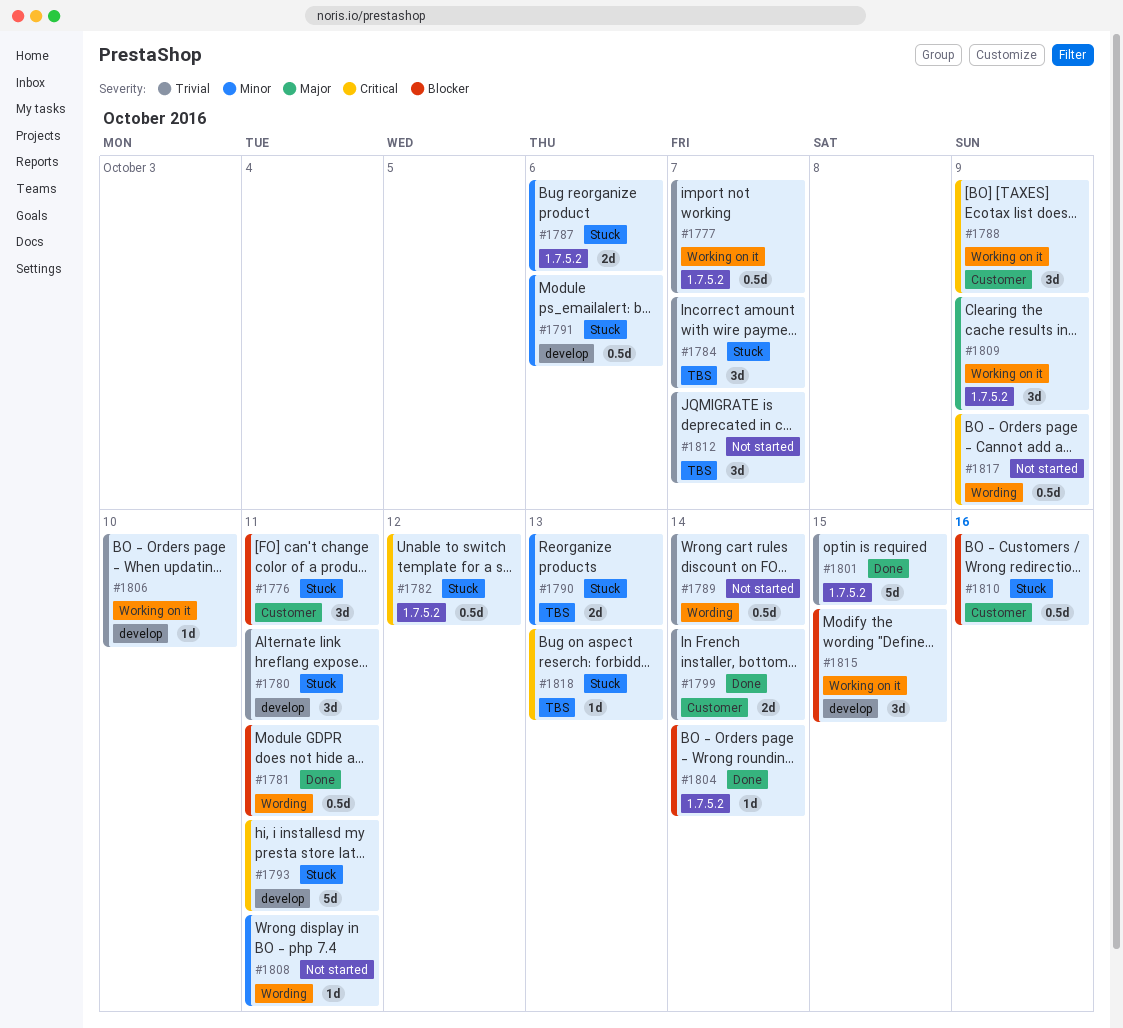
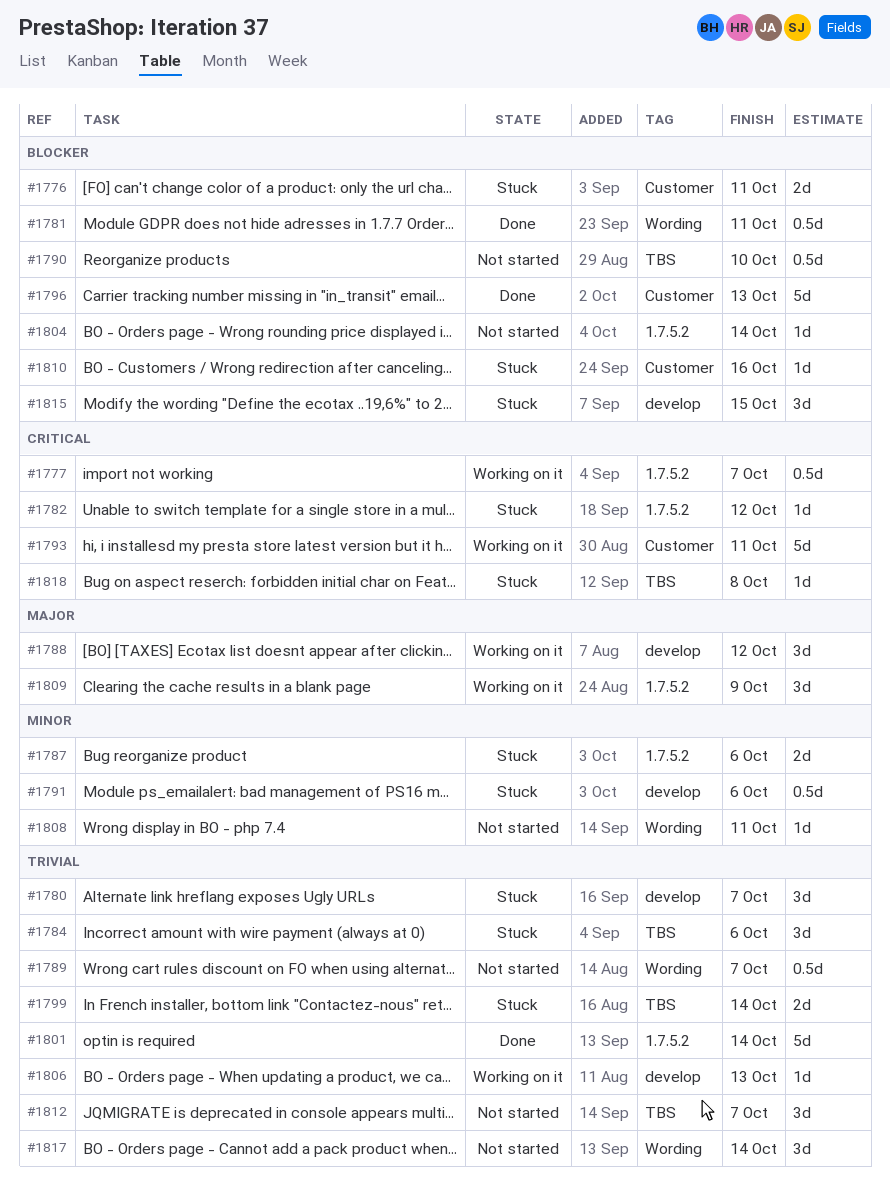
#1776, estimate: 3d -> 2d
#1777, priority: Trivial -> Critical
#1780, due: Oct 11 -> Oct 7
#1782, estimate: 0.5d -> 1d
#1784, due: Oct 7 -> Oct 6
#1788, priority: Critical -> Major
#1788, label: Customer -> develop
#1788, due: Oct 9 -> Oct 12
#1789, due: Oct 14 -> Oct 7
#1790, status: Stuck -> Not started
#1790, priority: Minor -> Blocker
#1790, estimate: 2d -> 0.5d
#1790, due: Oct 13 -> Oct 10
#1793, status: Stuck -> Working on it
#1793, label: develop -> Customer
#1796: none -> present
#1799, status: Done -> Stuck
#1799, label: Customer -> TBS
#1801, due: Oct 15 -> Oct 14
#1804, status: Done -> Not started
#1806, due: Oct 10 -> Oct 13
#1810, estimate: 0.5d -> 1d
#1815, status: Working on it -> Stuck
#1817, priority: Critical -> Trivial
#1817, estimate: 0.5d -> 3d
#1817, due: Oct 9 -> Oct 14
#1818, due: Oct 13 -> Oct 8

